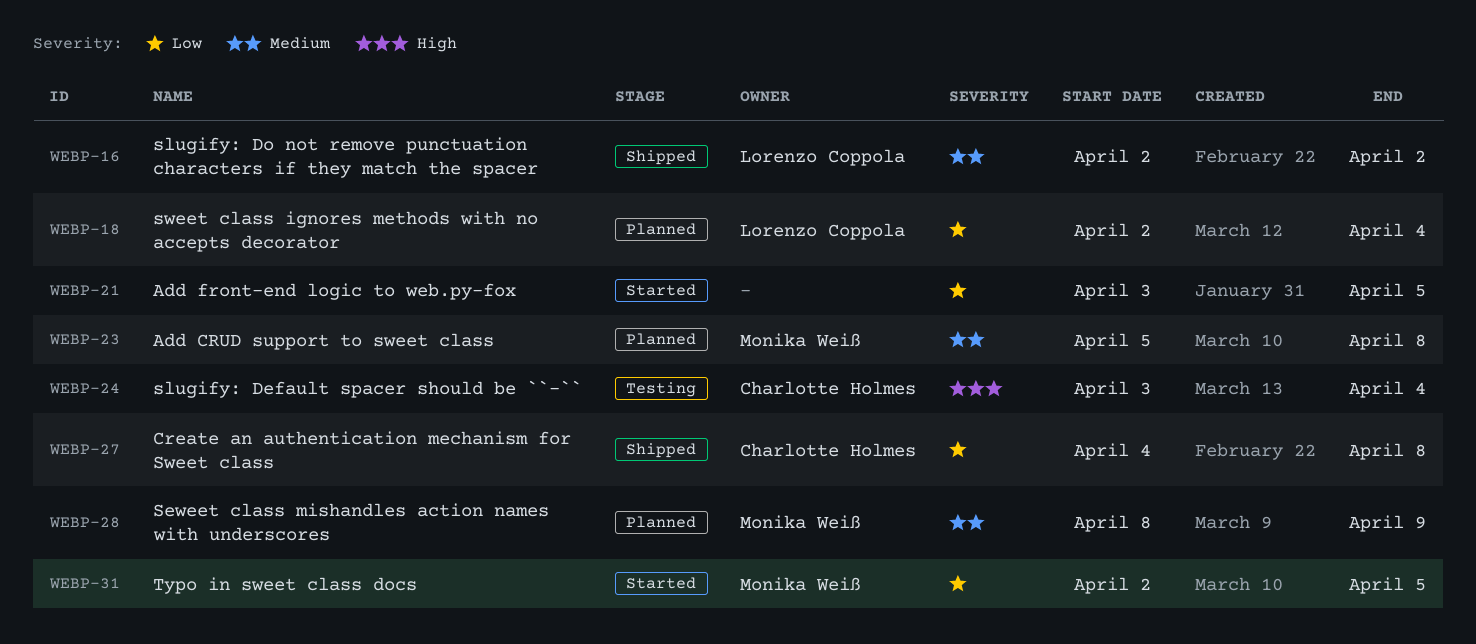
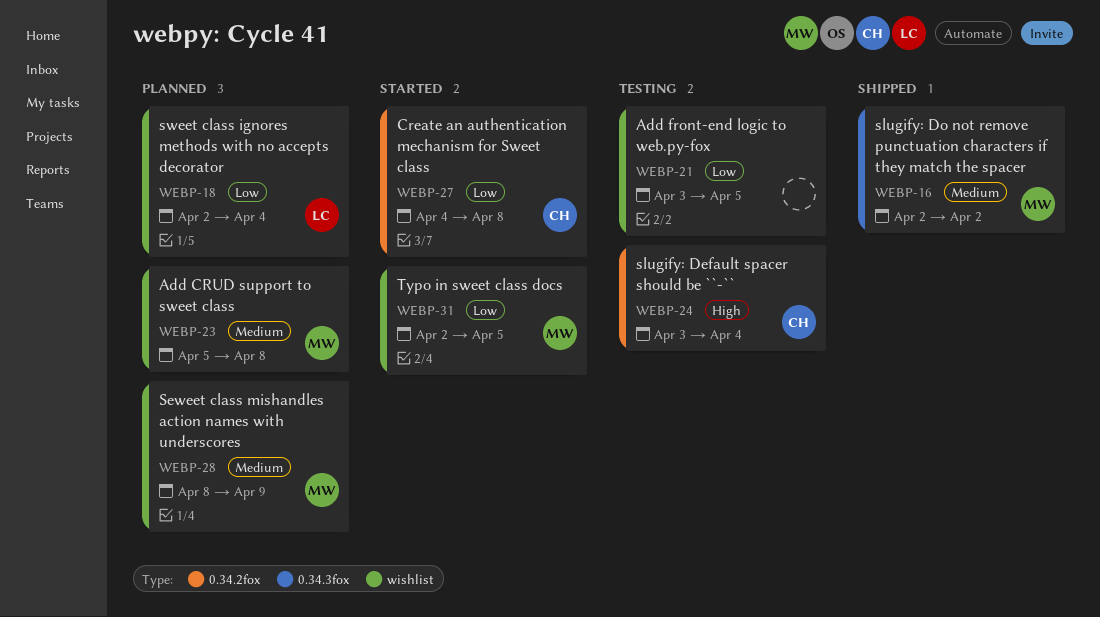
WEBP-16, owner: Lorenzo Coppola -> Monika Weiß
WEBP-21, status: Started -> Testing
WEBP-27, status: Shipped -> Started

